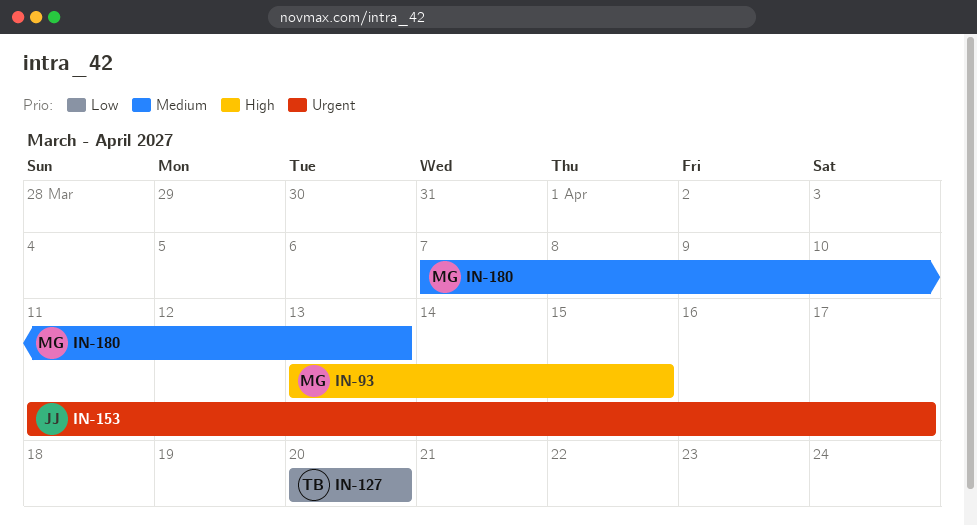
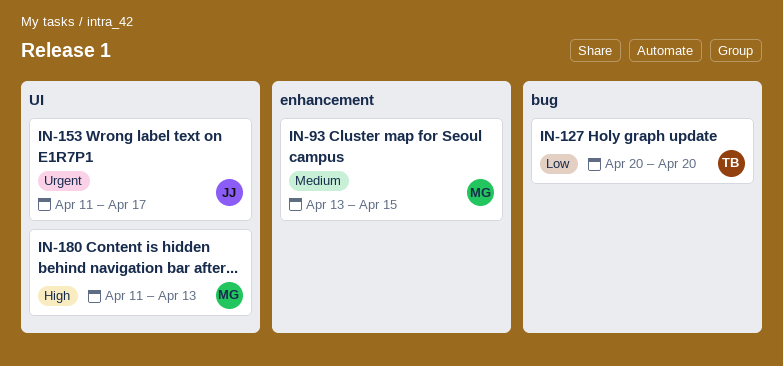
IN-93, priority: High -> Medium
IN-180, priority: Medium -> High
IN-180, start: Apr 7 -> Apr 11

